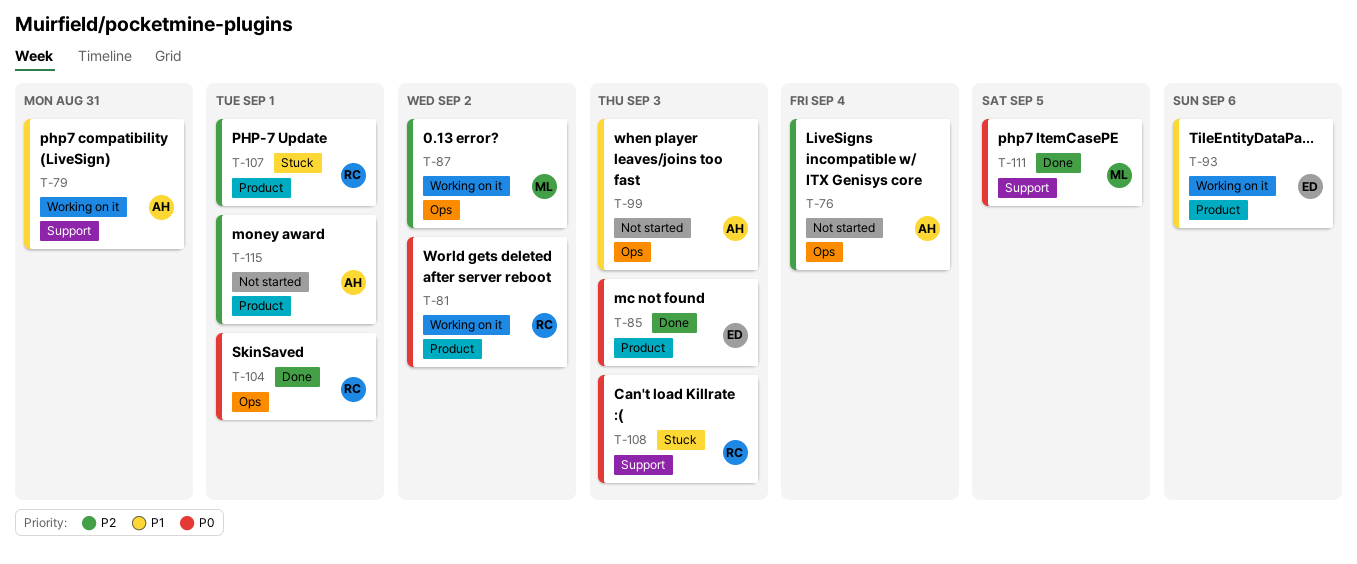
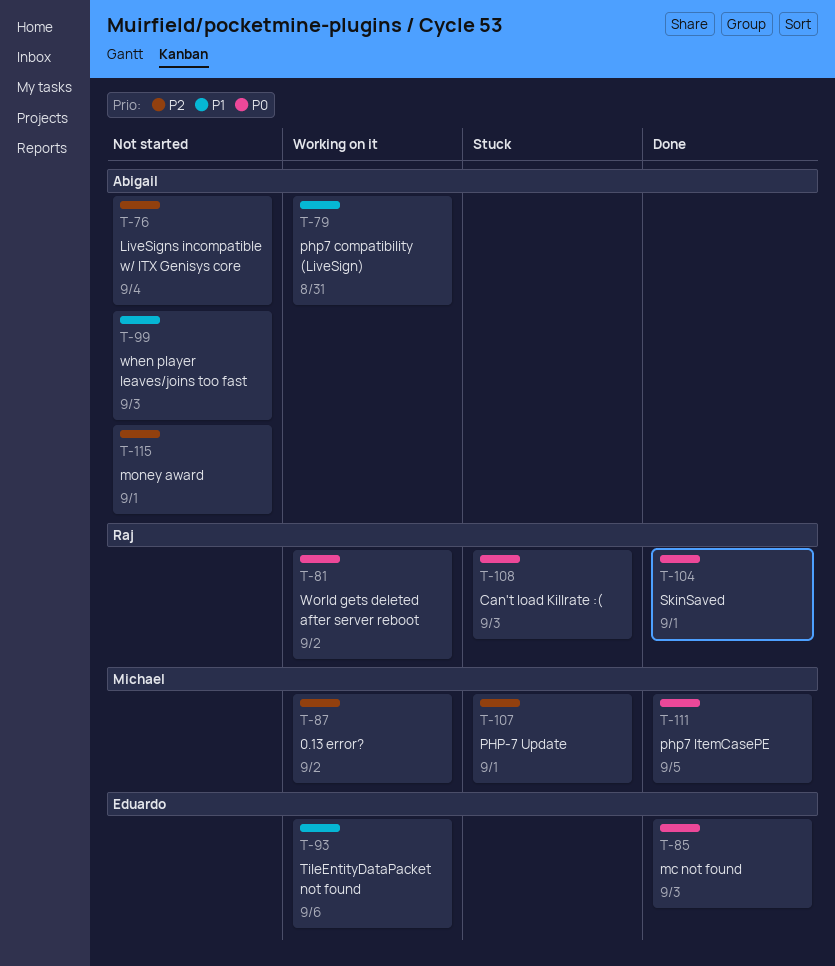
T-107, owner: Raj -> Michael

